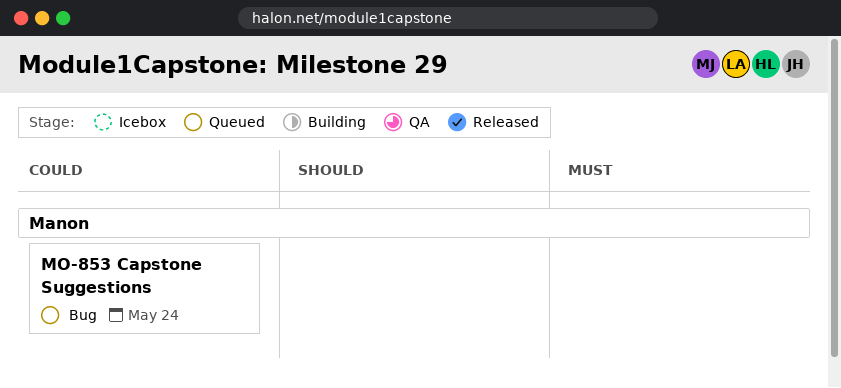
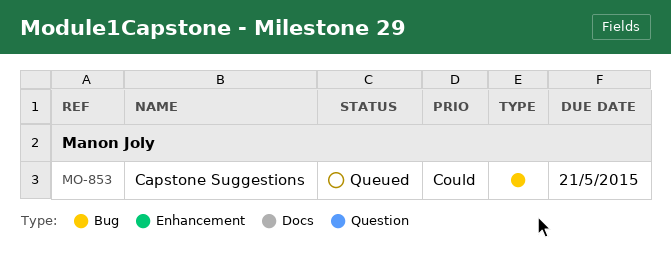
MO-853, due: May 24 -> May 21

